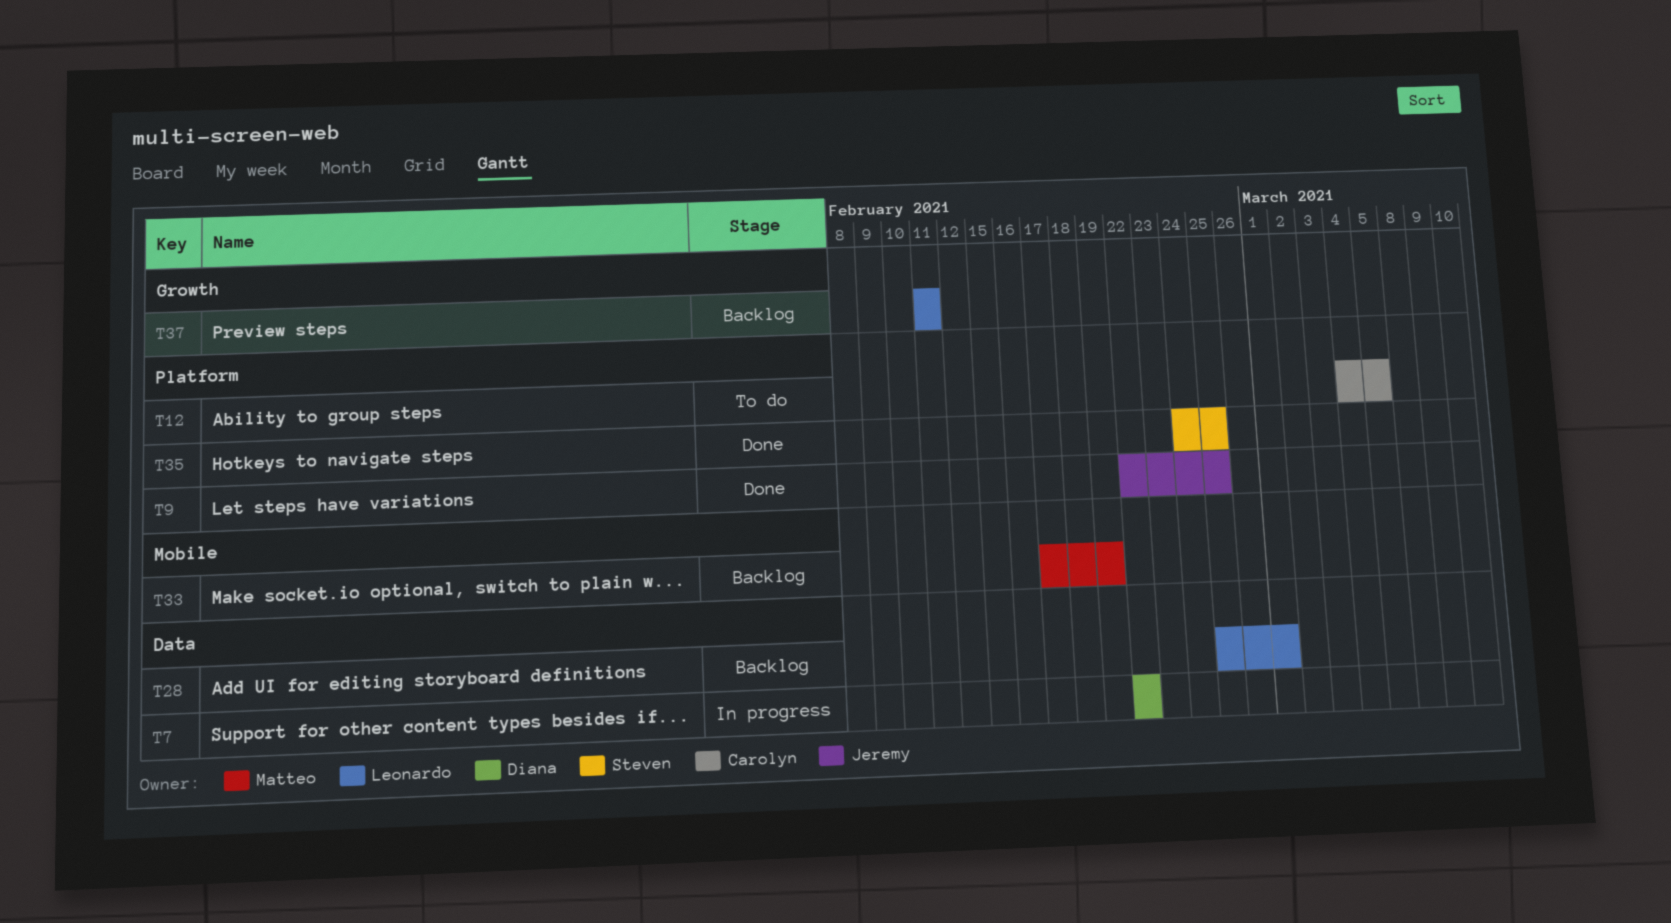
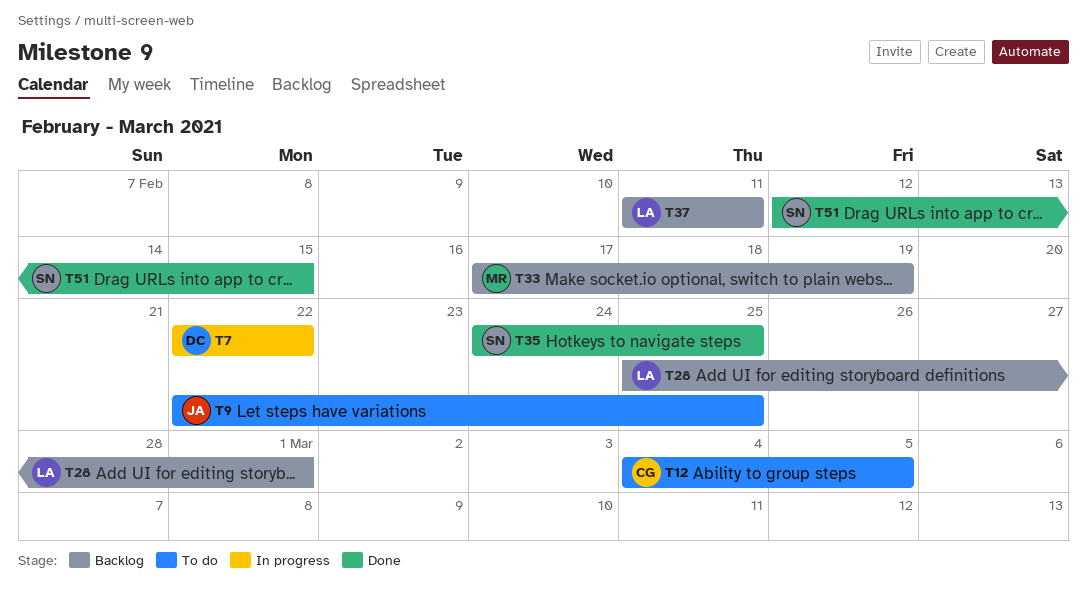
T9, status: Done -> To do
T51: none -> present

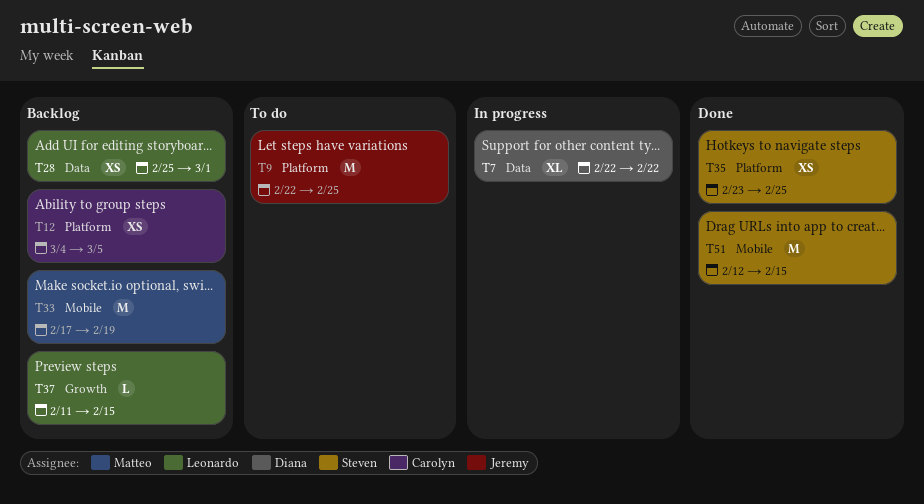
T12, status: To do -> Backlog
T35, start: Feb 24 -> Feb 23
T37, due: Feb 11 -> Feb 15

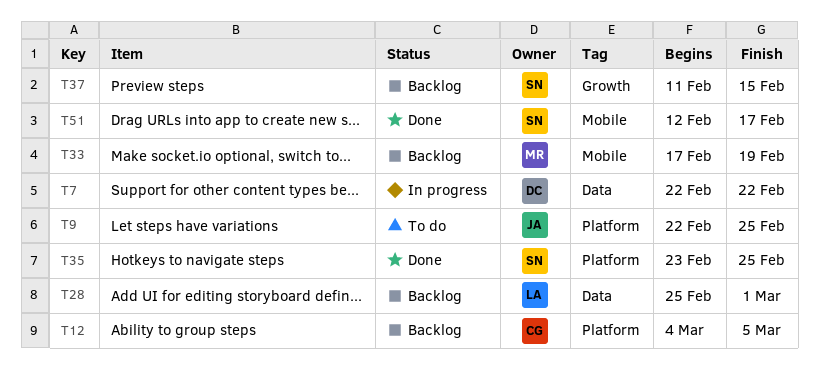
T37, owner: Leonardo -> Steven
T51, due: Feb 15 -> Feb 17

